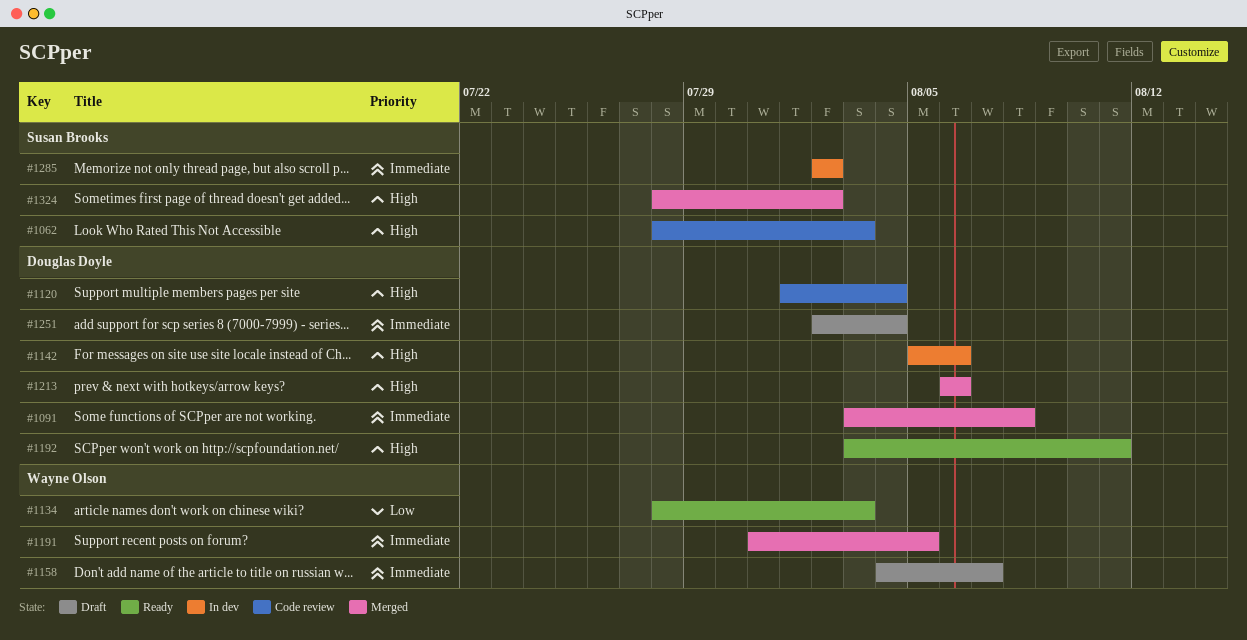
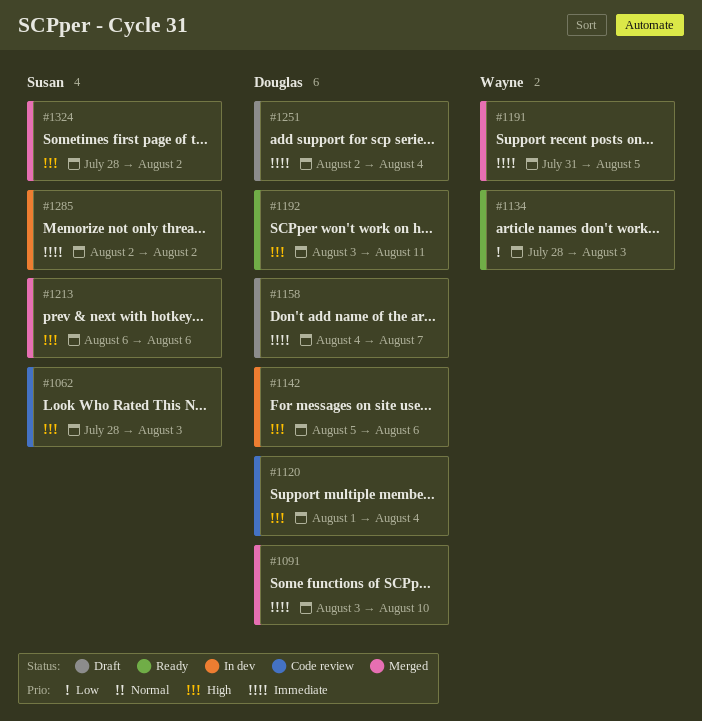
#1091, due: Aug 8 -> Aug 10
#1158, owner: Wayne Olson -> Douglas Doyle
#1213, owner: Douglas Doyle -> Susan Brooks

